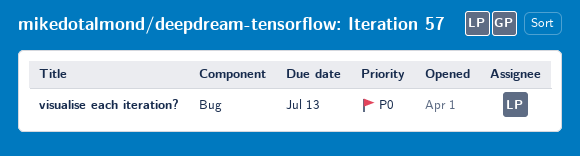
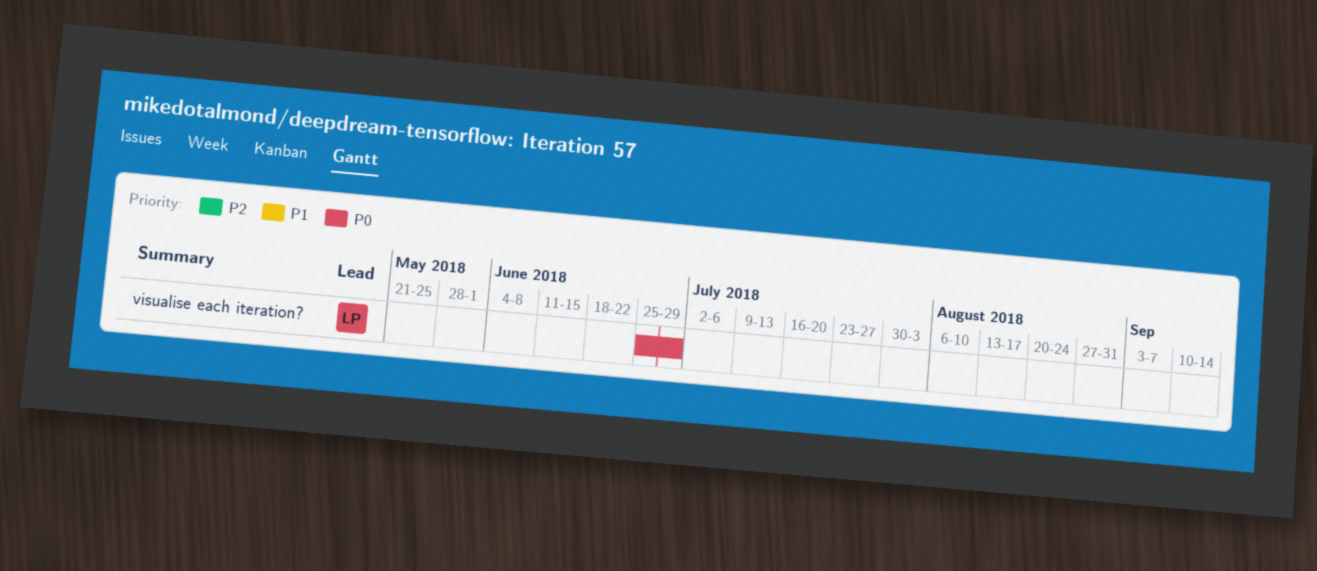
visualise each iteration?, due: Jul 13 -> Jun 29

